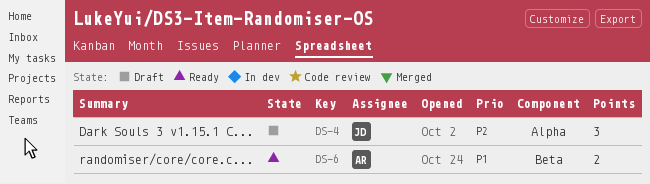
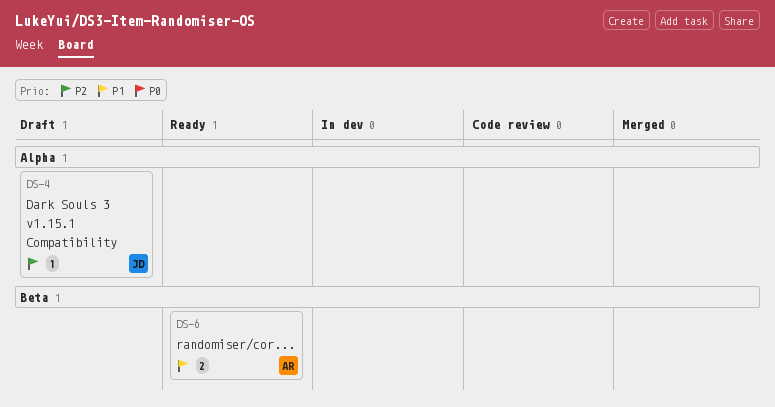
DS-4, estimate: 3 -> 1

